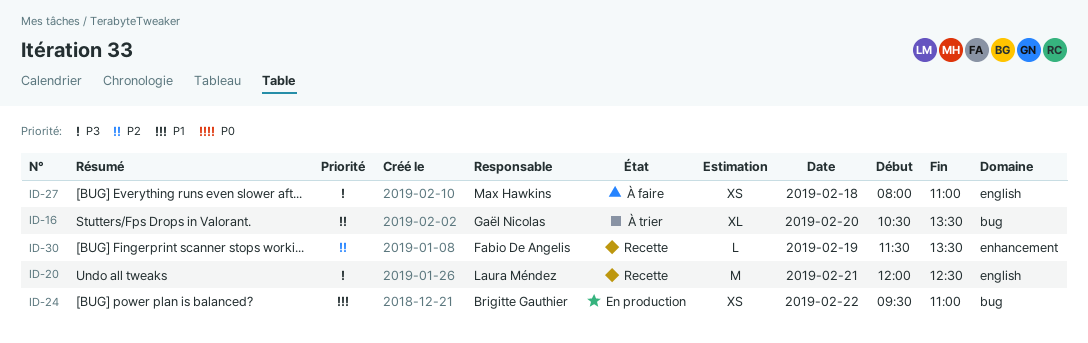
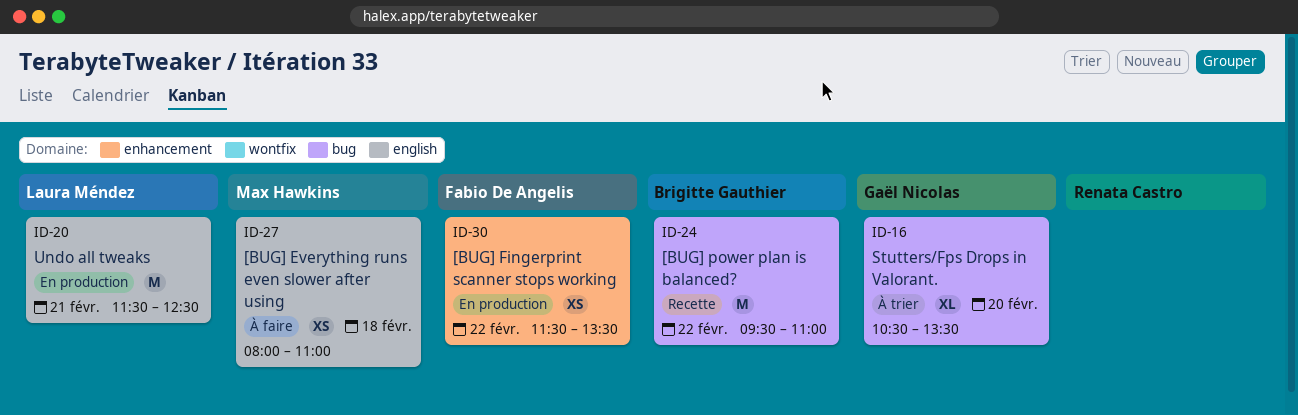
ID-20, status: Recette -> En production
ID-20, begins: 12:00 -> 11:30
ID-24, status: En production -> Recette
ID-24, estimate: XS -> M
ID-30, status: Recette -> En production
ID-30, estimate: L -> XS
ID-30, day: Feb 19 -> Feb 22

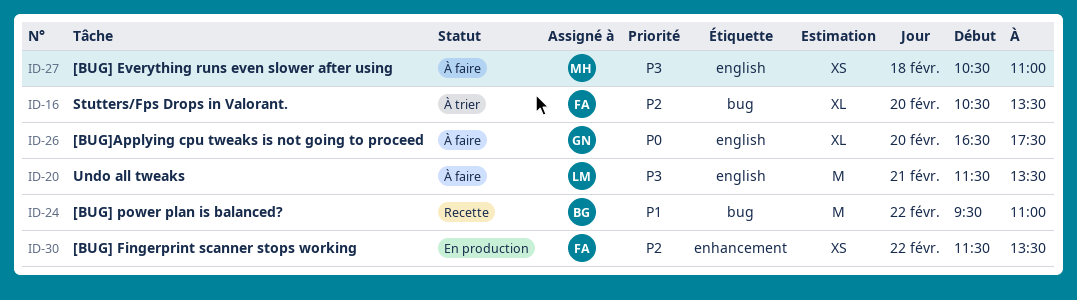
ID-16, owner: Gaël Nicolas -> Fabio De Angelis
ID-20, status: En production -> À faire
ID-20, ends: 12:30 -> 13:30
ID-26: none -> present
ID-27, begins: 08:00 -> 10:30

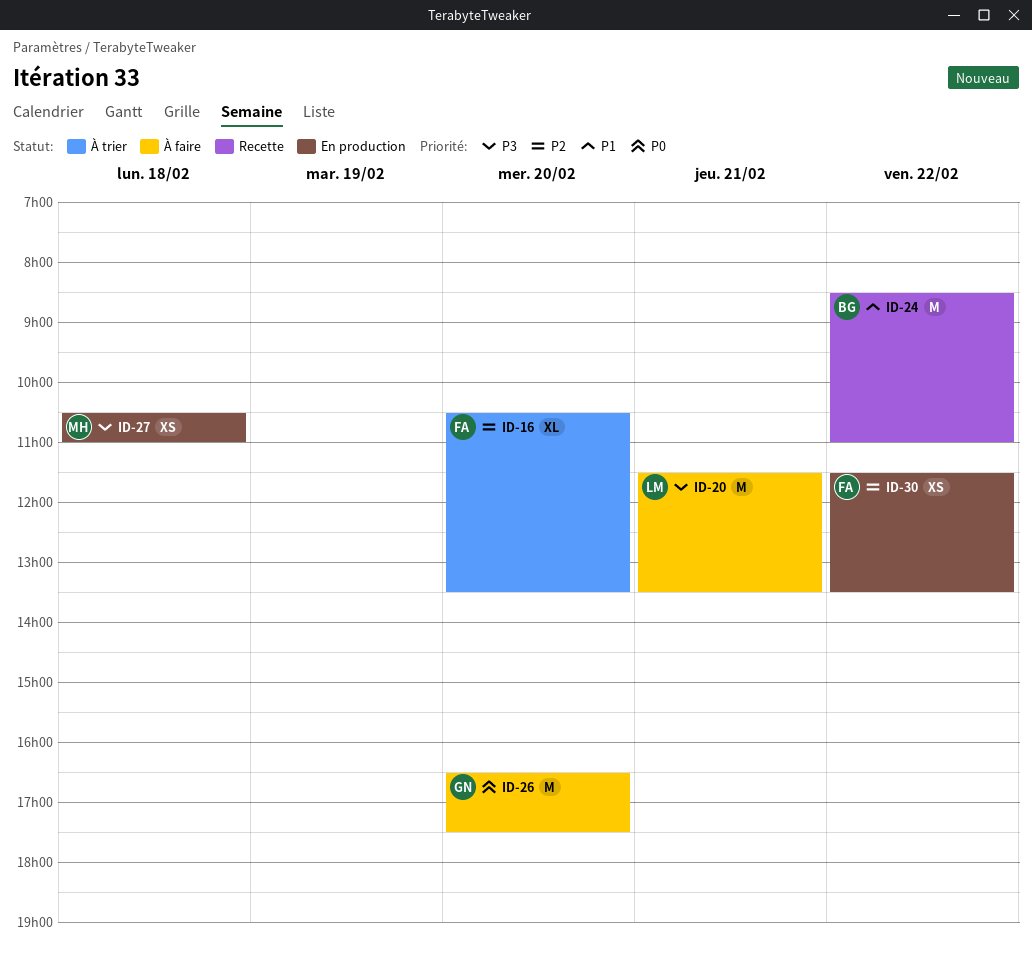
ID-24, begins: 09:30 -> 08:30
ID-26, estimate: XL -> M
ID-27, status: À faire -> En production

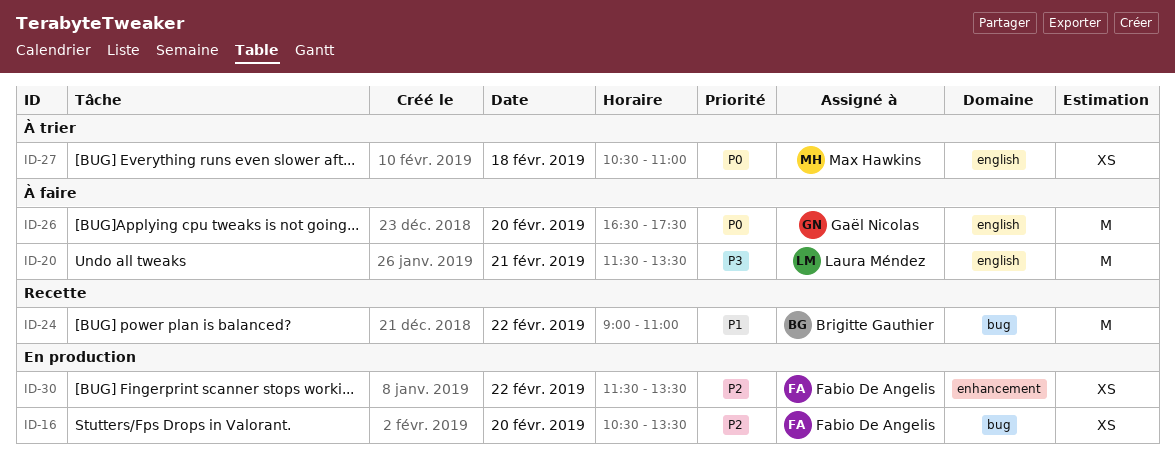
ID-16, status: À trier -> En production
ID-16, estimate: XL -> XS
ID-24, begins: 08:30 -> 09:00
ID-27, status: En production -> À trier
ID-27, priority: P3 -> P0

